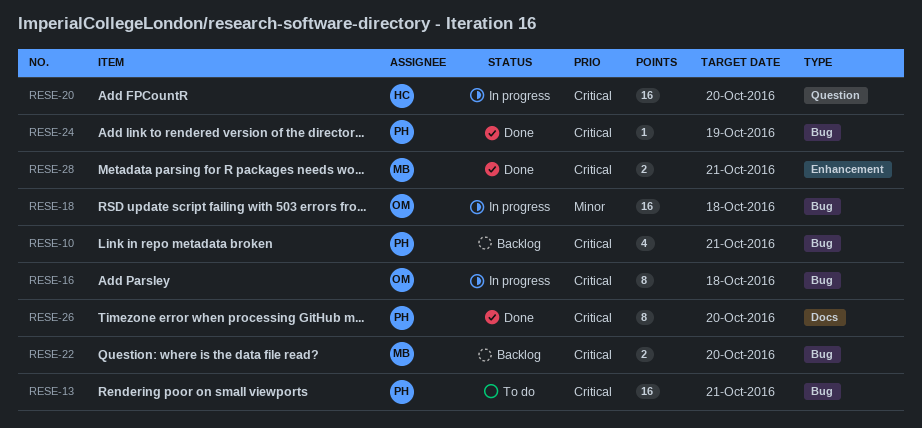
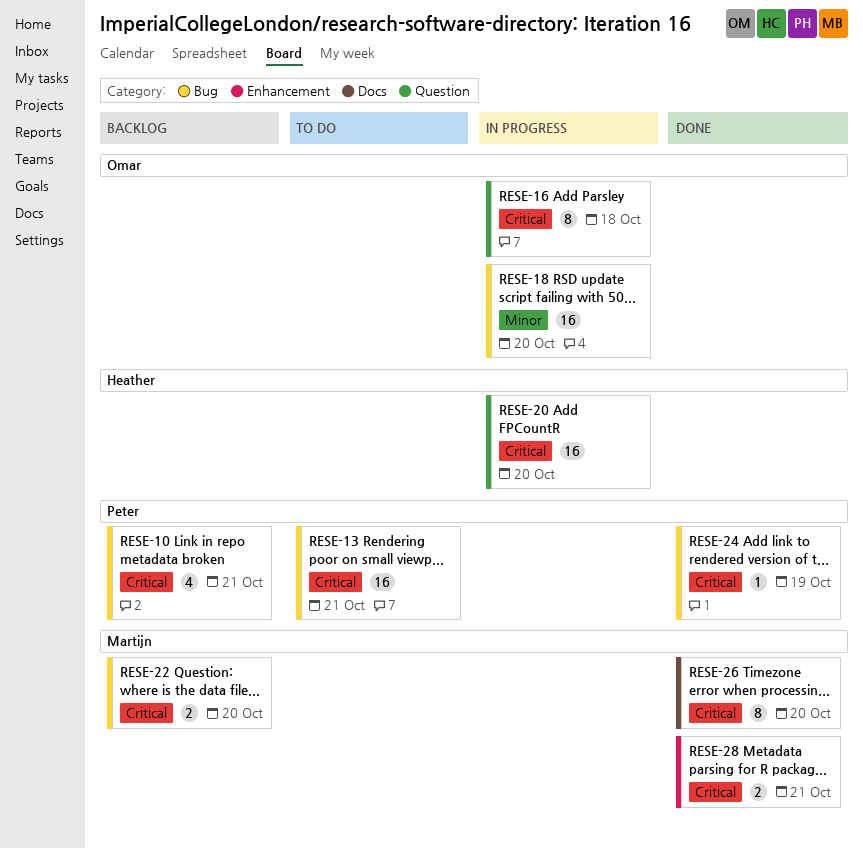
RESE-16, label: Bug -> Question
RESE-18, due: Oct 18 -> Oct 20
RESE-26, owner: Peter -> Martijn

